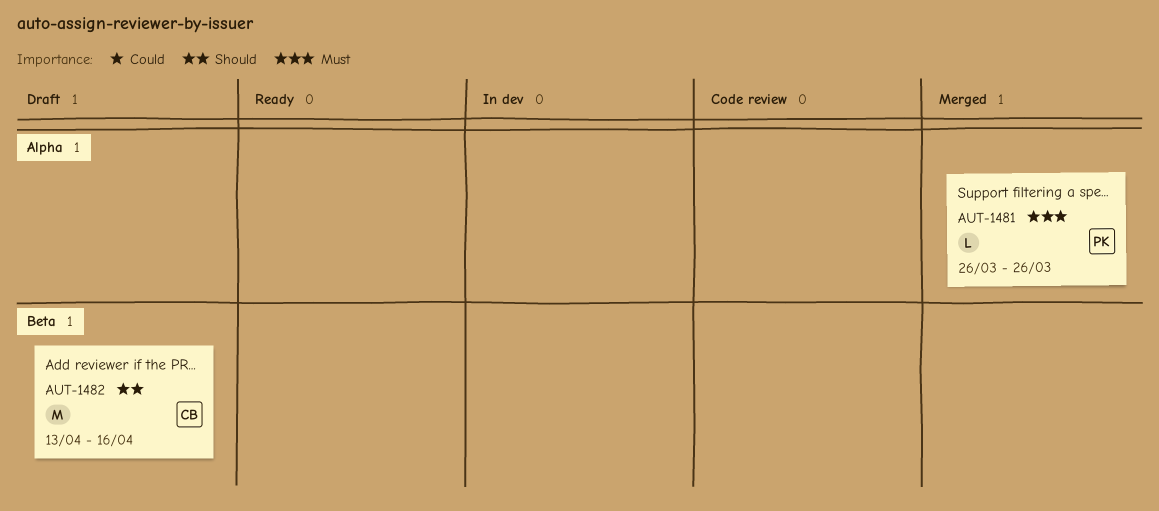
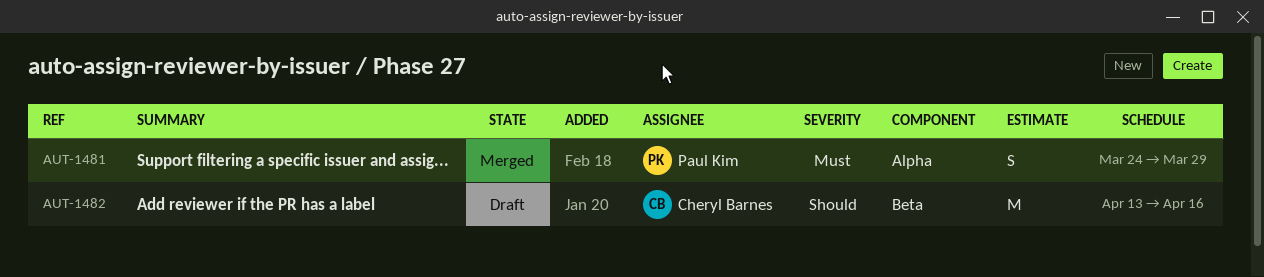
AUT-1481, estimate: L -> S
AUT-1481, start: Mar 26 -> Mar 24
AUT-1481, due: Mar 26 -> Mar 29

